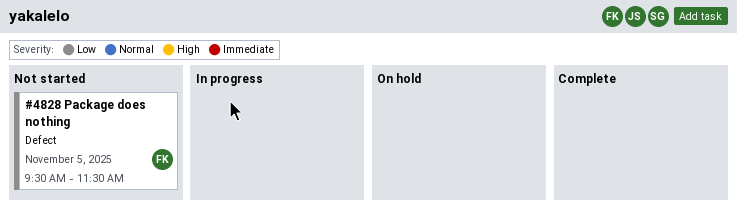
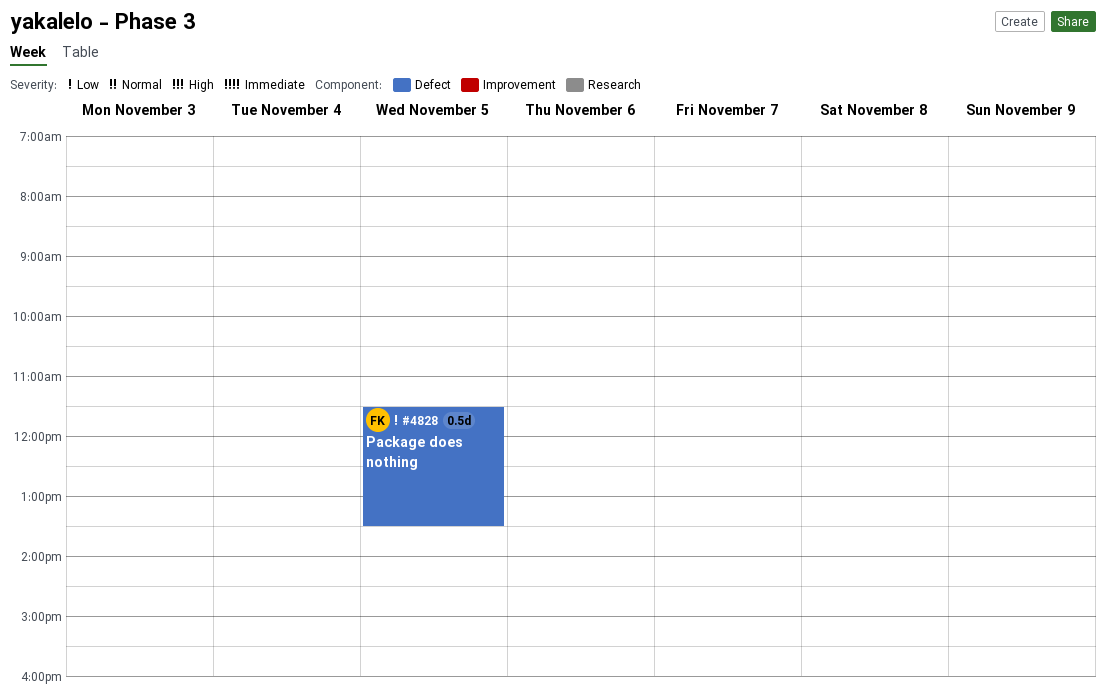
#4828, begins: 09:30 -> 11:30
#4828, ends: 11:30 -> 13:30

